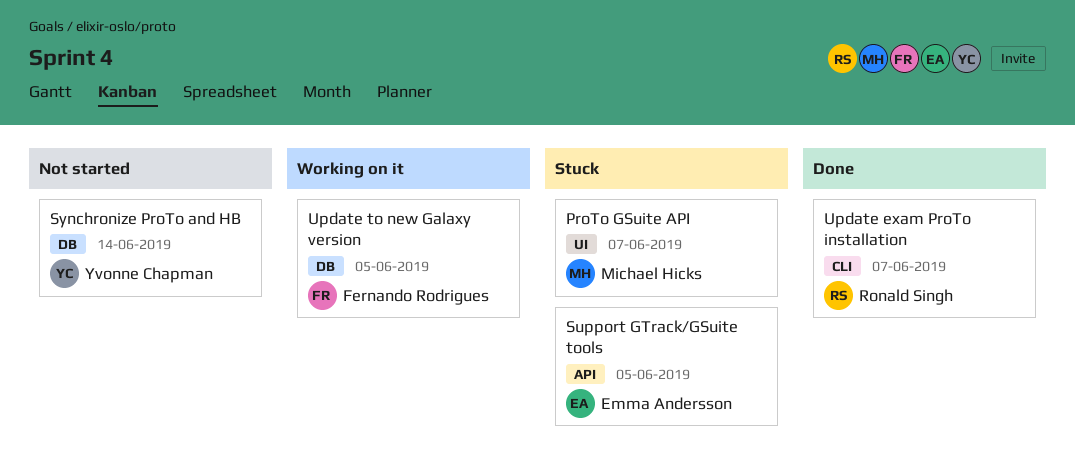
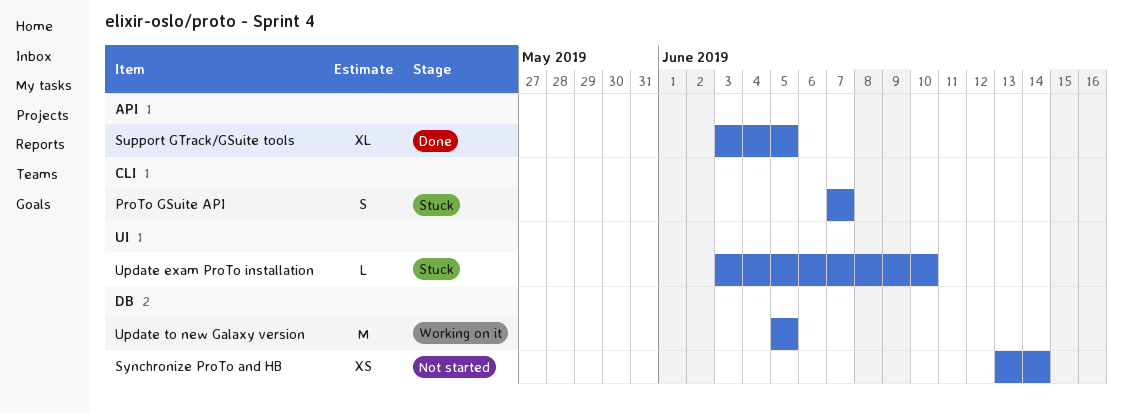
ProTo GSuite API, label: UI -> CLI
Support GTrack/GSuite tools, status: Stuck -> Done
Update exam ProTo installation, status: Done -> Stuck
Update exam ProTo installation, label: CLI -> UI
Update exam ProTo installation, due: Jun 7 -> Jun 10

